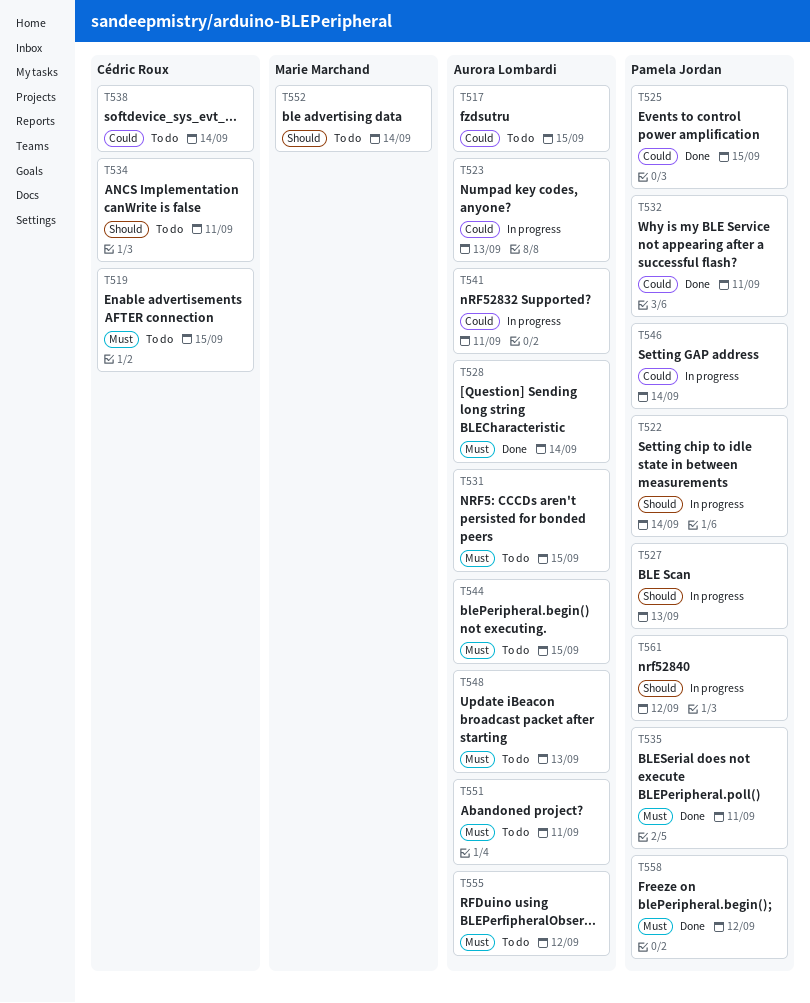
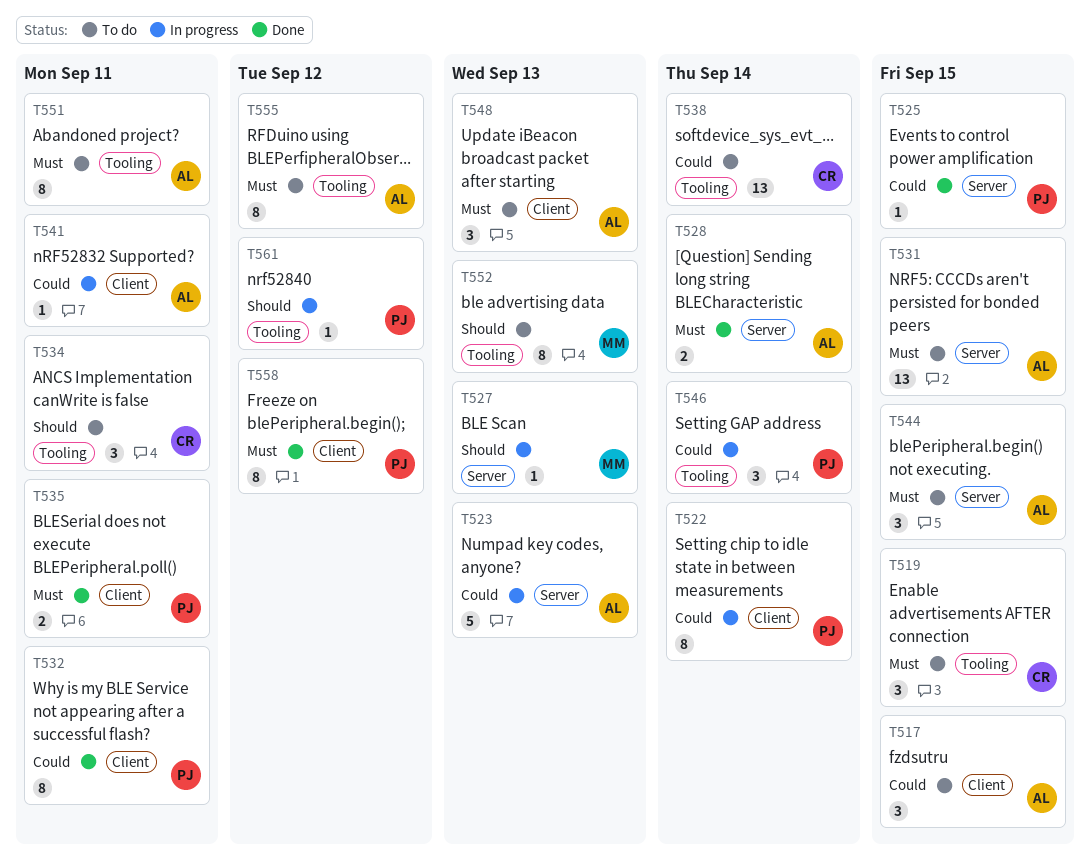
T522, priority: Should -> Could
T527, owner: Pamela Jordan -> Marie Marchand
T552, due: Sep 14 -> Sep 13

